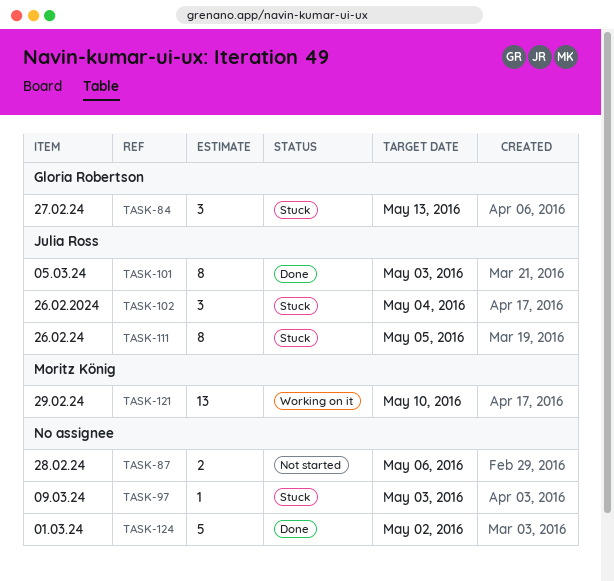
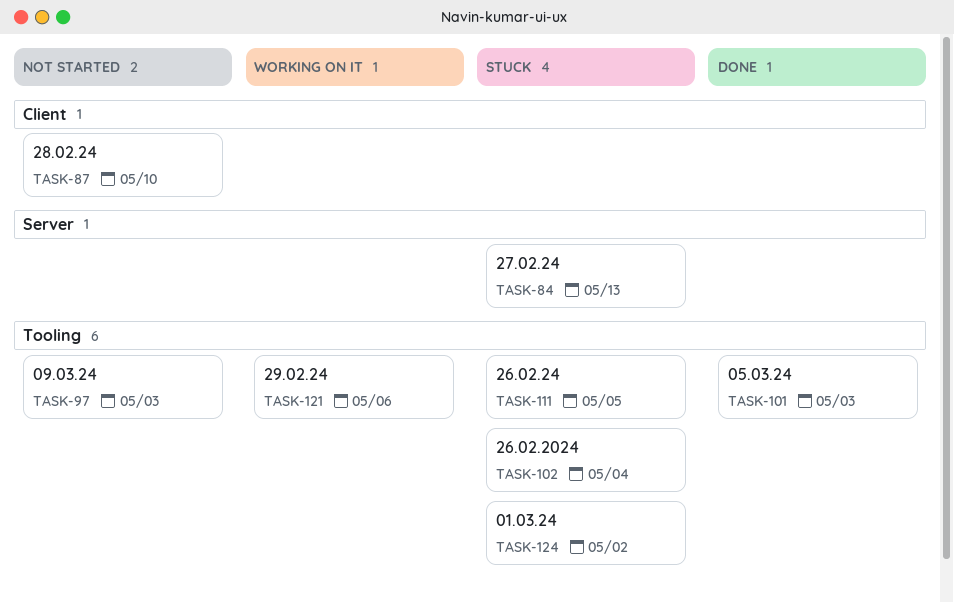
TASK-87, due: May 6 -> May 10
TASK-97, status: Stuck -> Not started
TASK-121, due: May 10 -> May 6
TASK-124, status: Done -> Stuck

